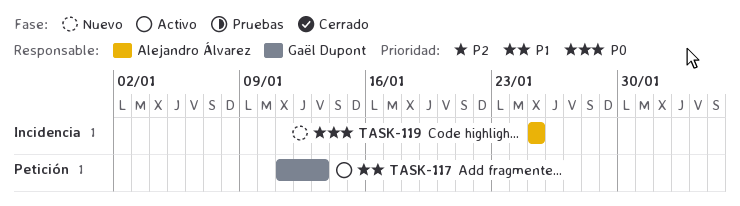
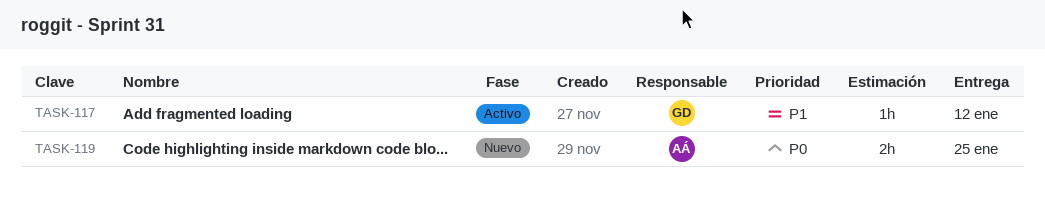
TASK-117, due: Jan 13 -> Jan 12

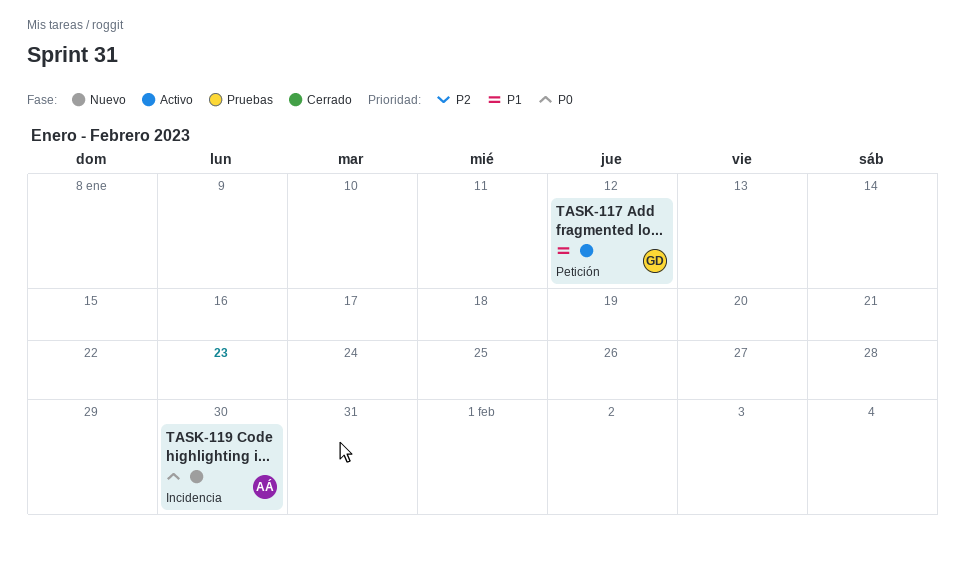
TASK-119, due: Jan 25 -> Jan 30

